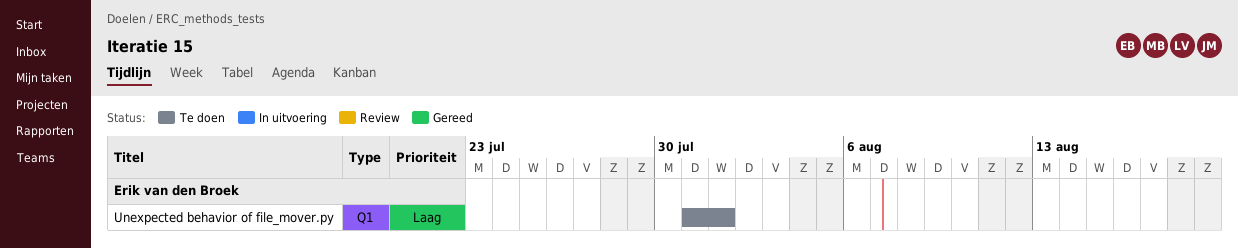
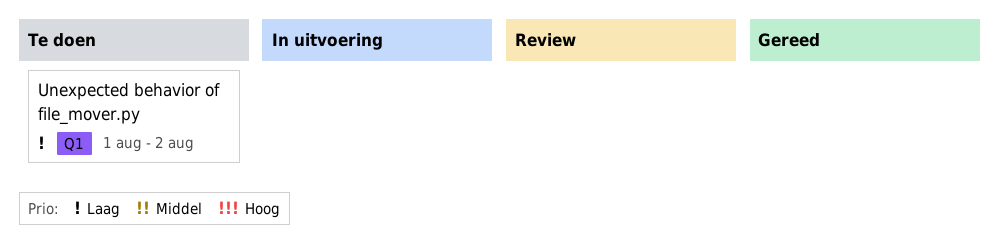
Unexpected behavior of file_mover.py, start: Jul 31 -> Aug 1
Unexpected behavior of file_mover.py, due: Aug 1 -> Aug 2

